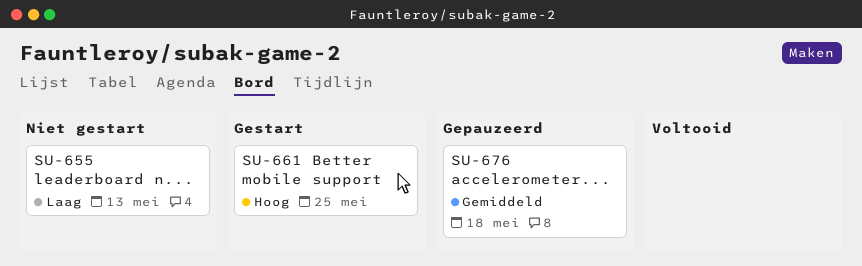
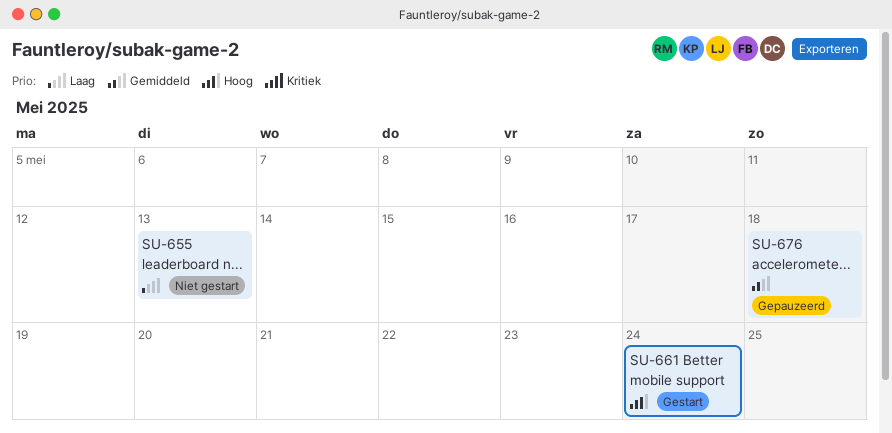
SU-661, due: May 25 -> May 24

